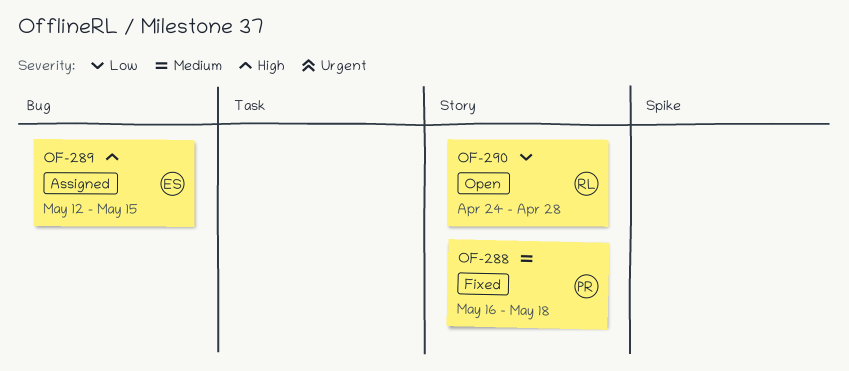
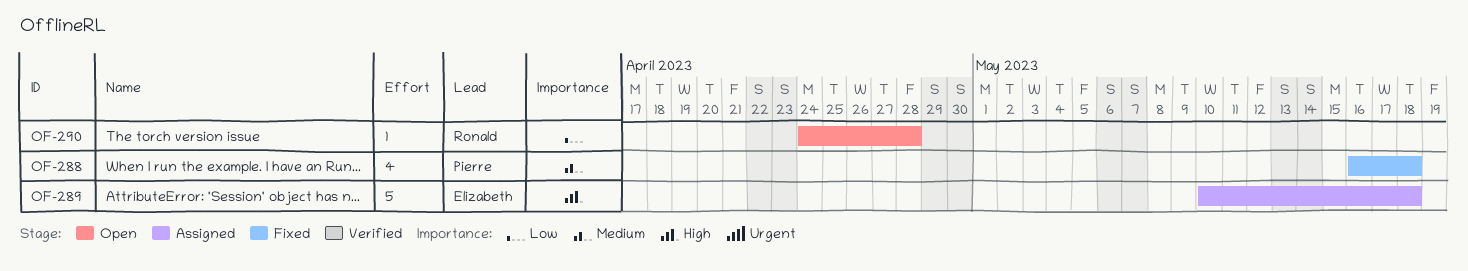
OF-289, start: May 12 -> May 10
OF-289, due: May 15 -> May 18

